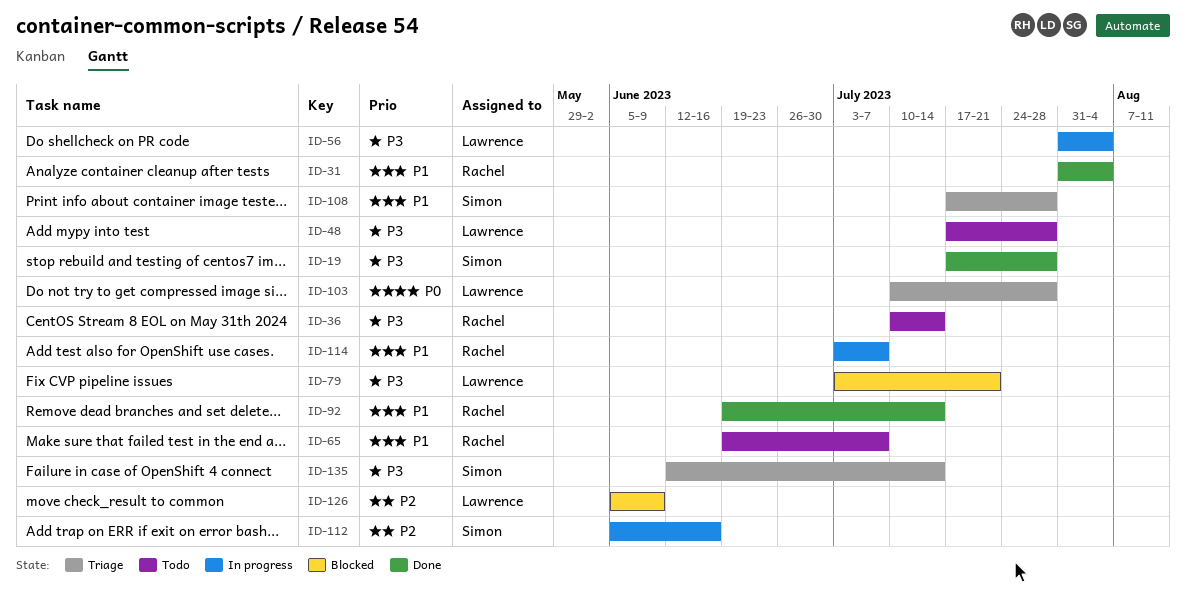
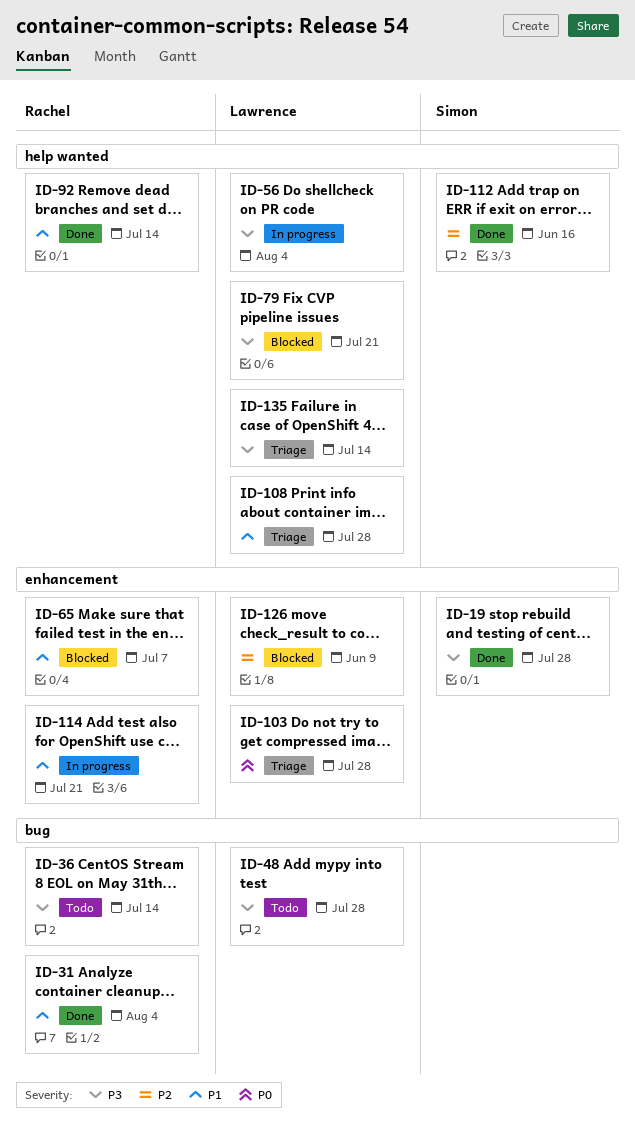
ID-65, status: Todo -> Blocked
ID-108, owner: Simon -> Lawrence
ID-112, status: In progress -> Done
ID-114, due: Jul 7 -> Jul 21
ID-135, owner: Simon -> Lawrence

